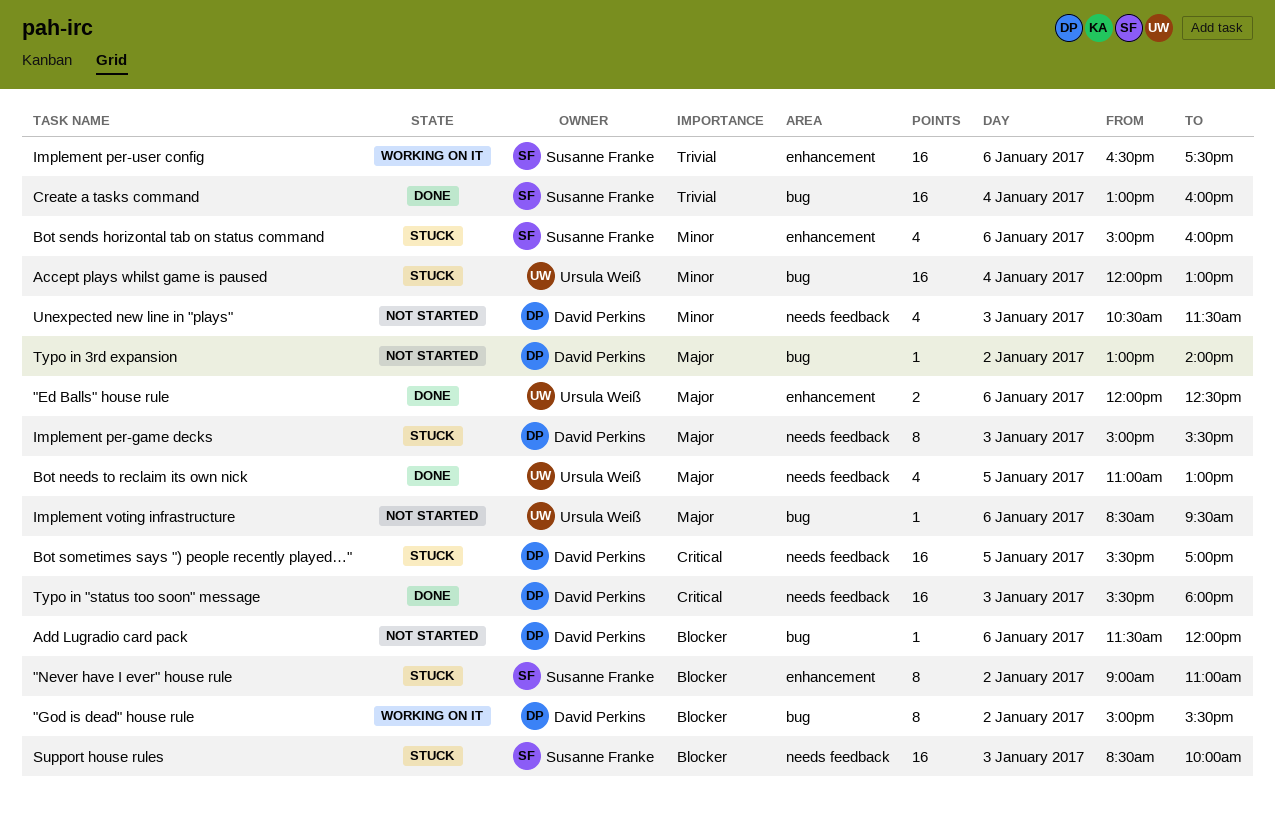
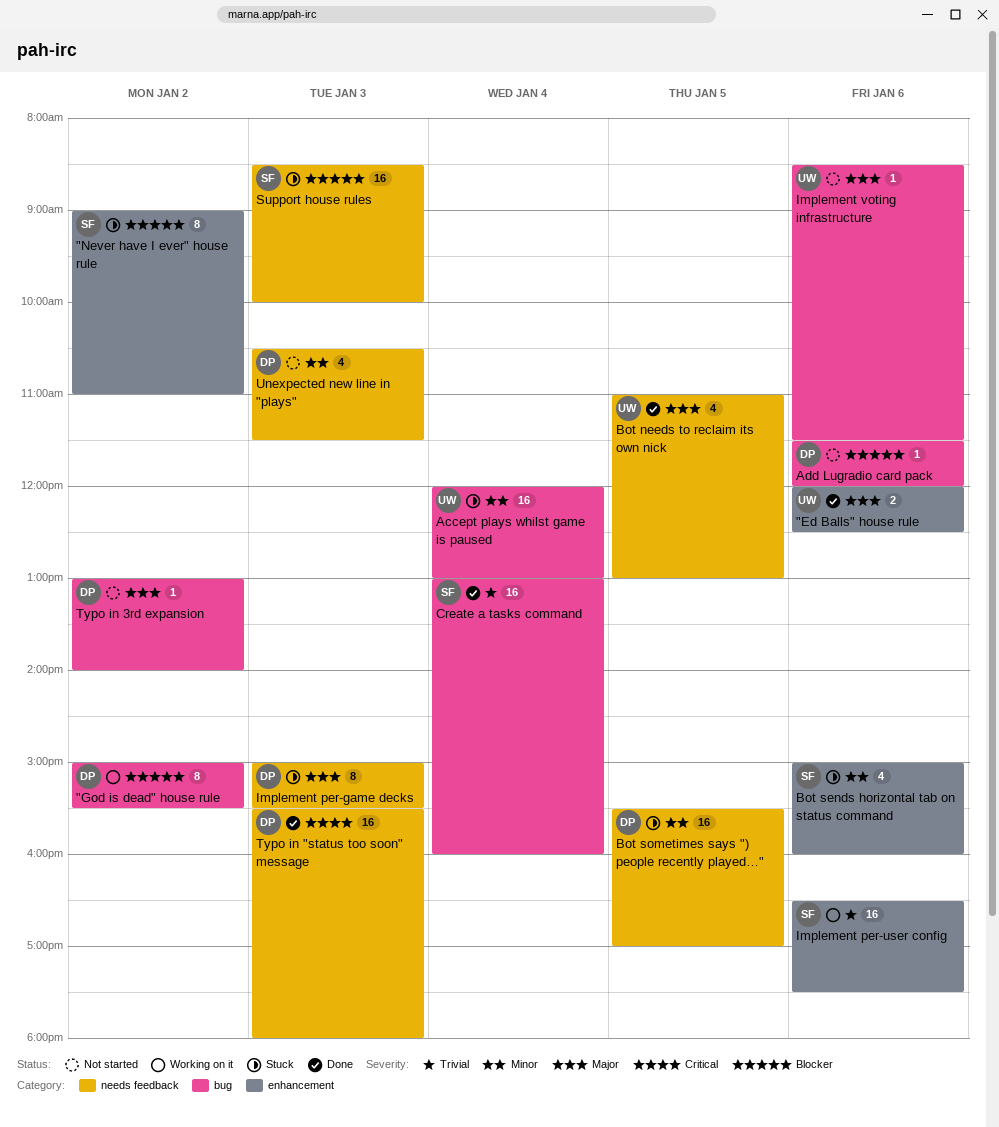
Bot sometimes says ") people recently played…", priority: Critical -> Minor
Implement voting infrastructure, ends: 09:30 -> 11:30

